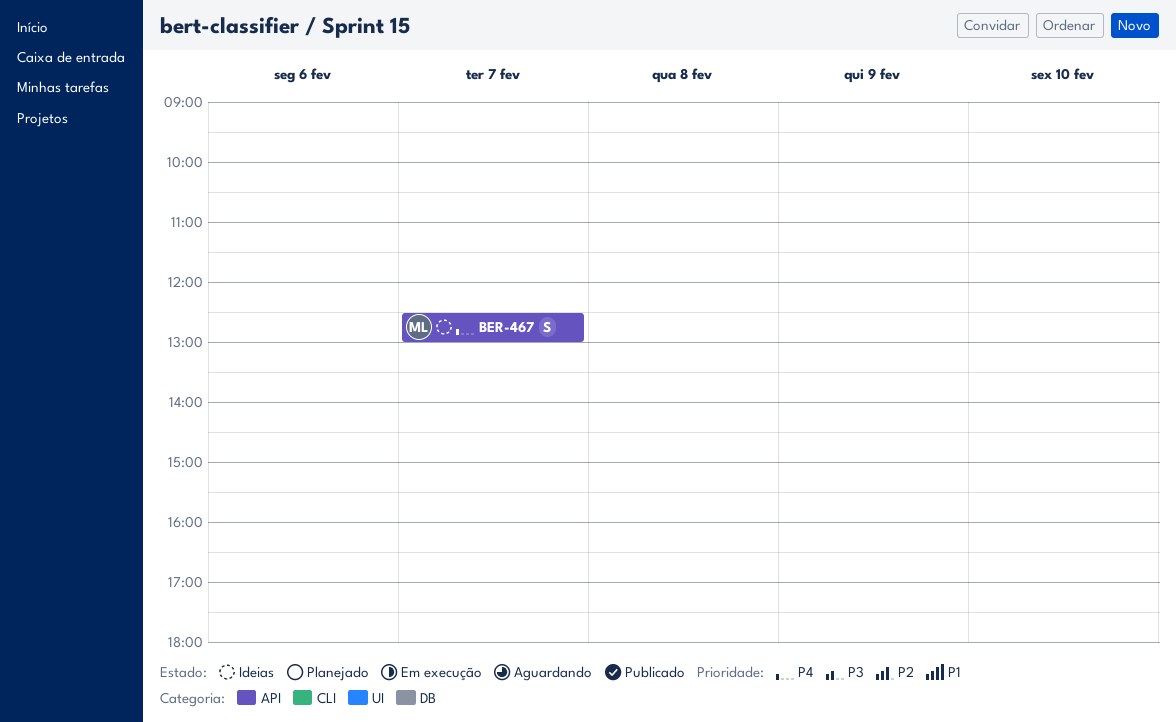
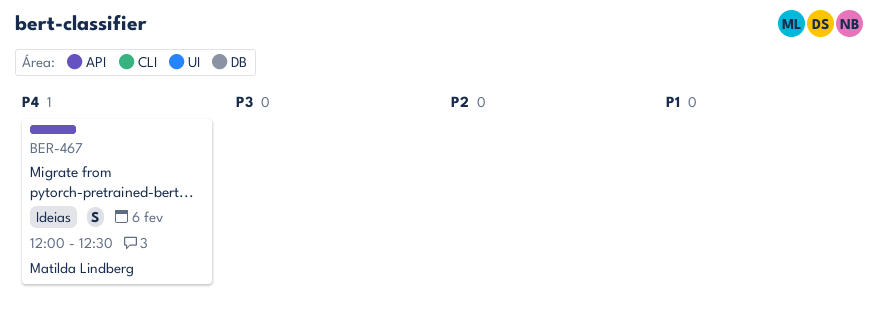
BER-467, day: Feb 7 -> Feb 6
BER-467, begins: 12:30 -> 12:00
BER-467, ends: 13:00 -> 12:30

